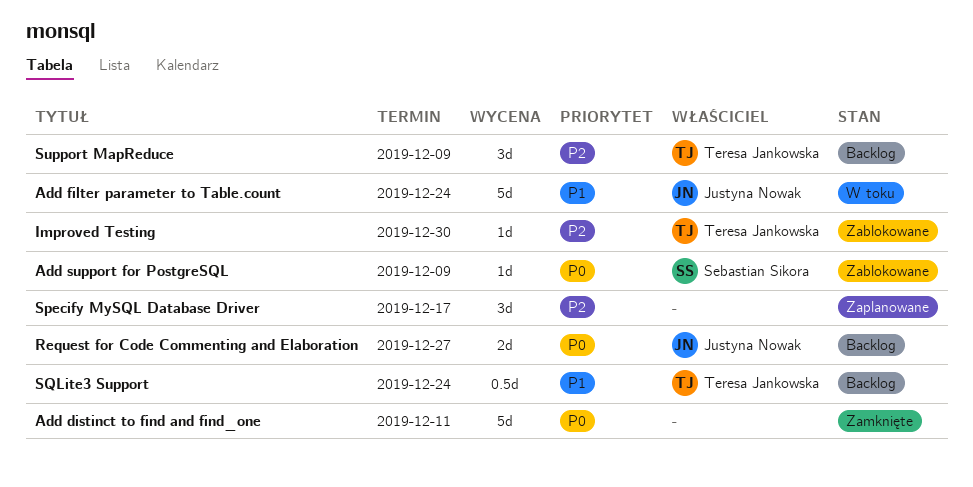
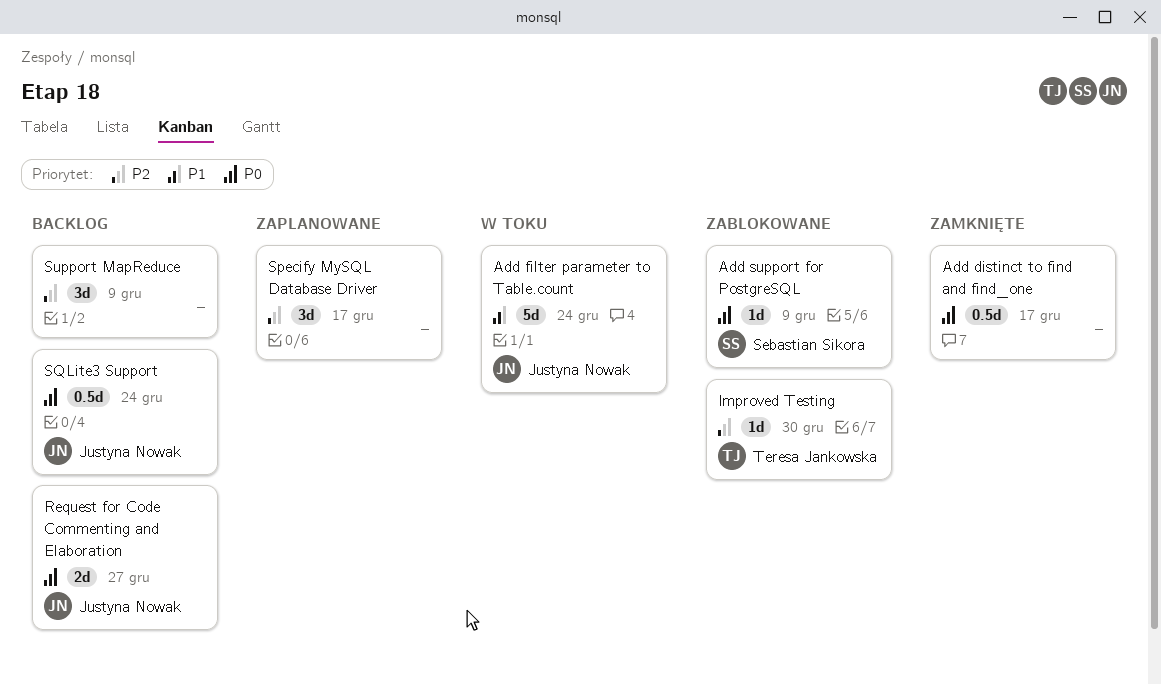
Add distinct to find and find_one, estimate: 5d -> 0.5d
Add distinct to find and find_one, due: Dec 11 -> Dec 17
SQLite3 Support, owner: Teresa Jankowska -> Justyna Nowak
SQLite3 Support, priority: P1 -> P0
Support MapReduce, owner: Teresa Jankowska -> none

